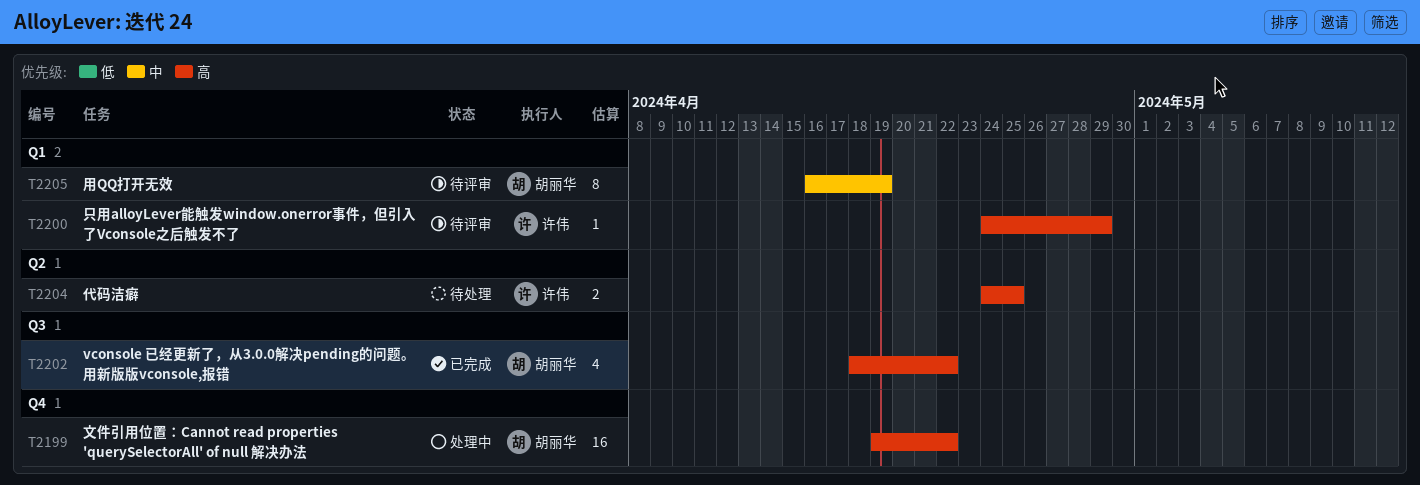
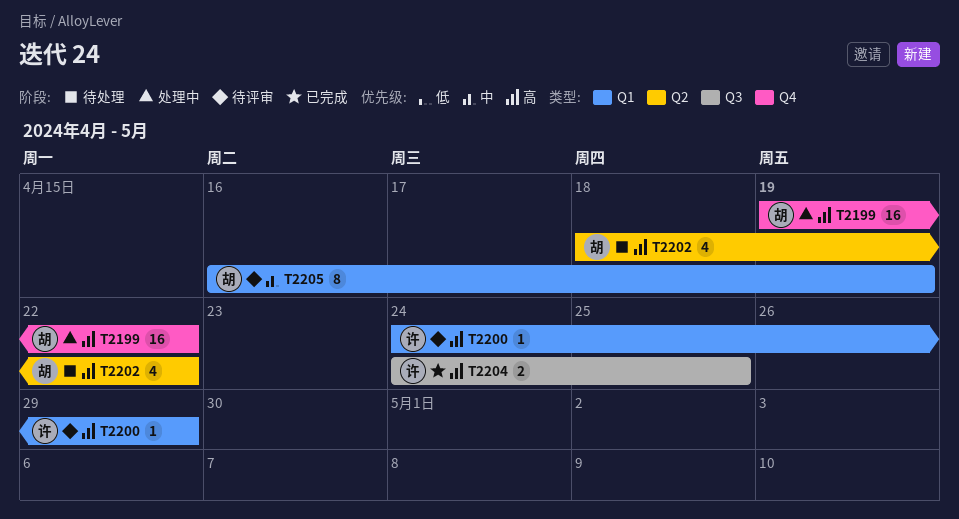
T2202, status: 已完成 -> 待处理
T2202, label: Q3 -> Q2
T2204, status: 待处理 -> 已完成
T2204, label: Q2 -> Q3

